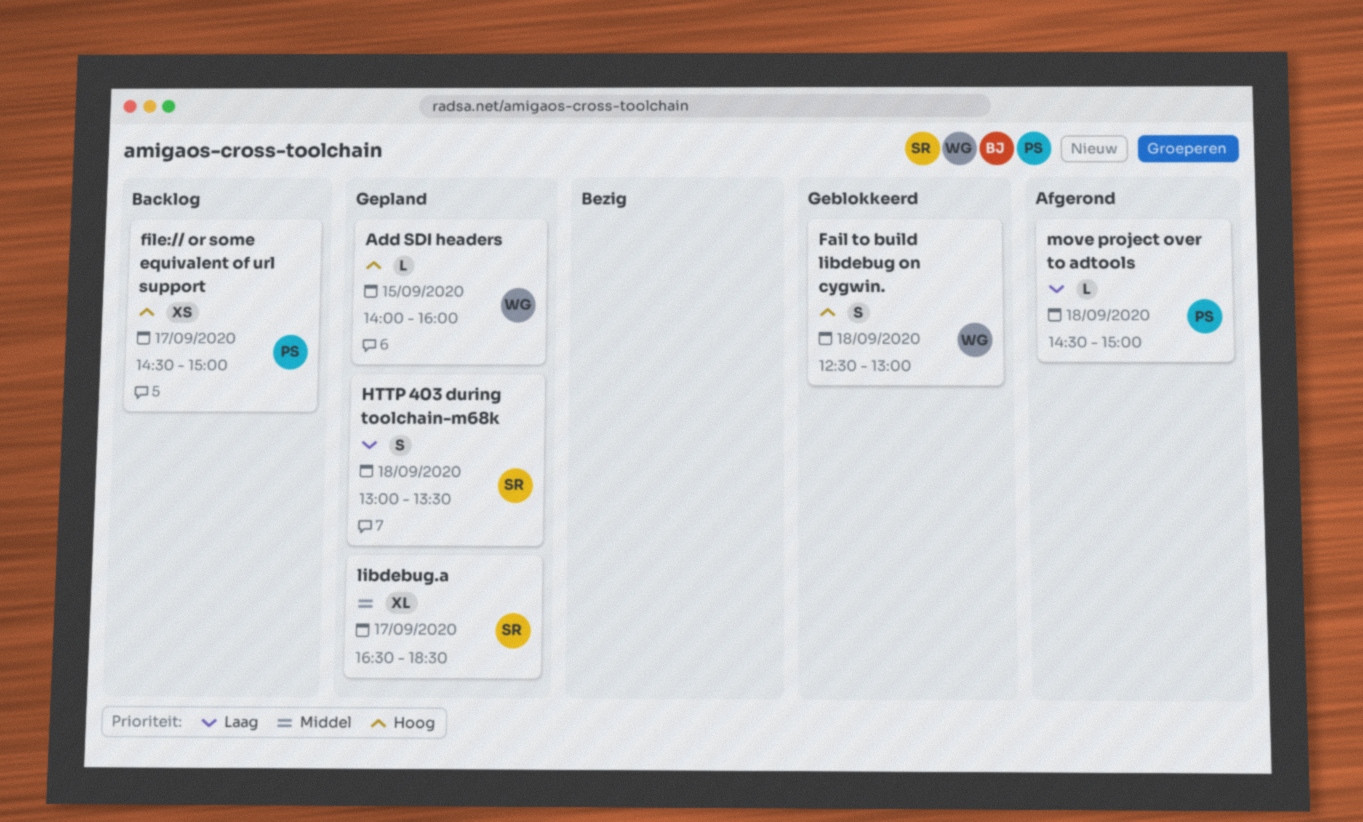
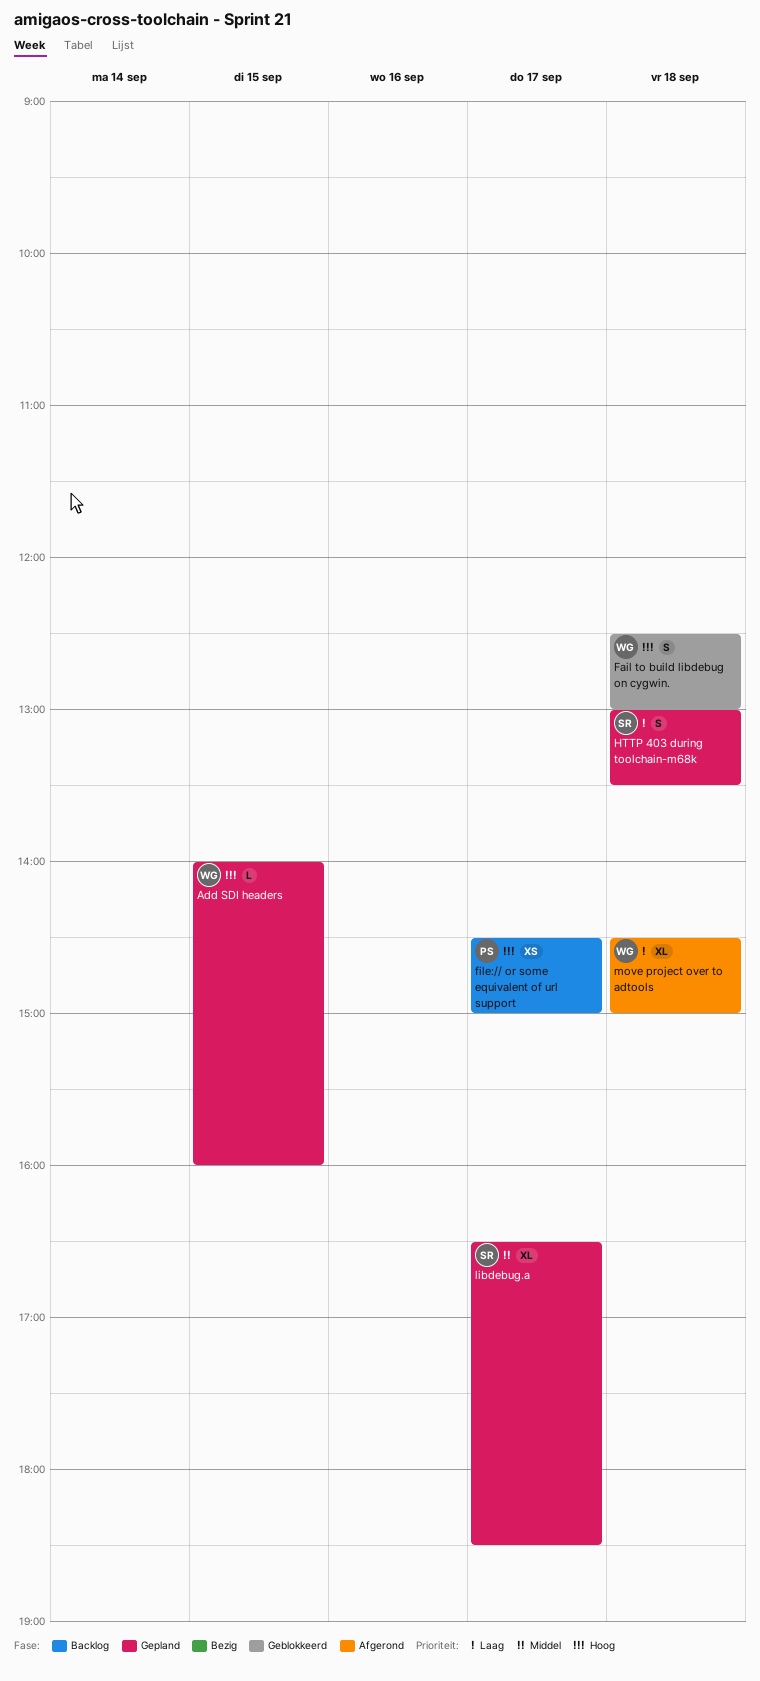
move project over to adtools, owner: PS -> WG
move project over to adtools, estimate: L -> XL

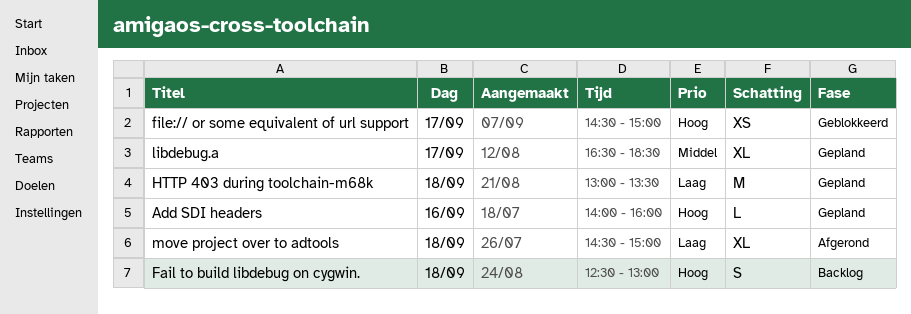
Add SDI headers, day: Sep 15 -> Sep 16
Fail to build libdebug on cygwin., status: Geblokkeerd -> Backlog
file:// or some equivalent of url support, status: Backlog -> Geblokkeerd
HTTP 403 during toolchain-m68k, estimate: S -> M

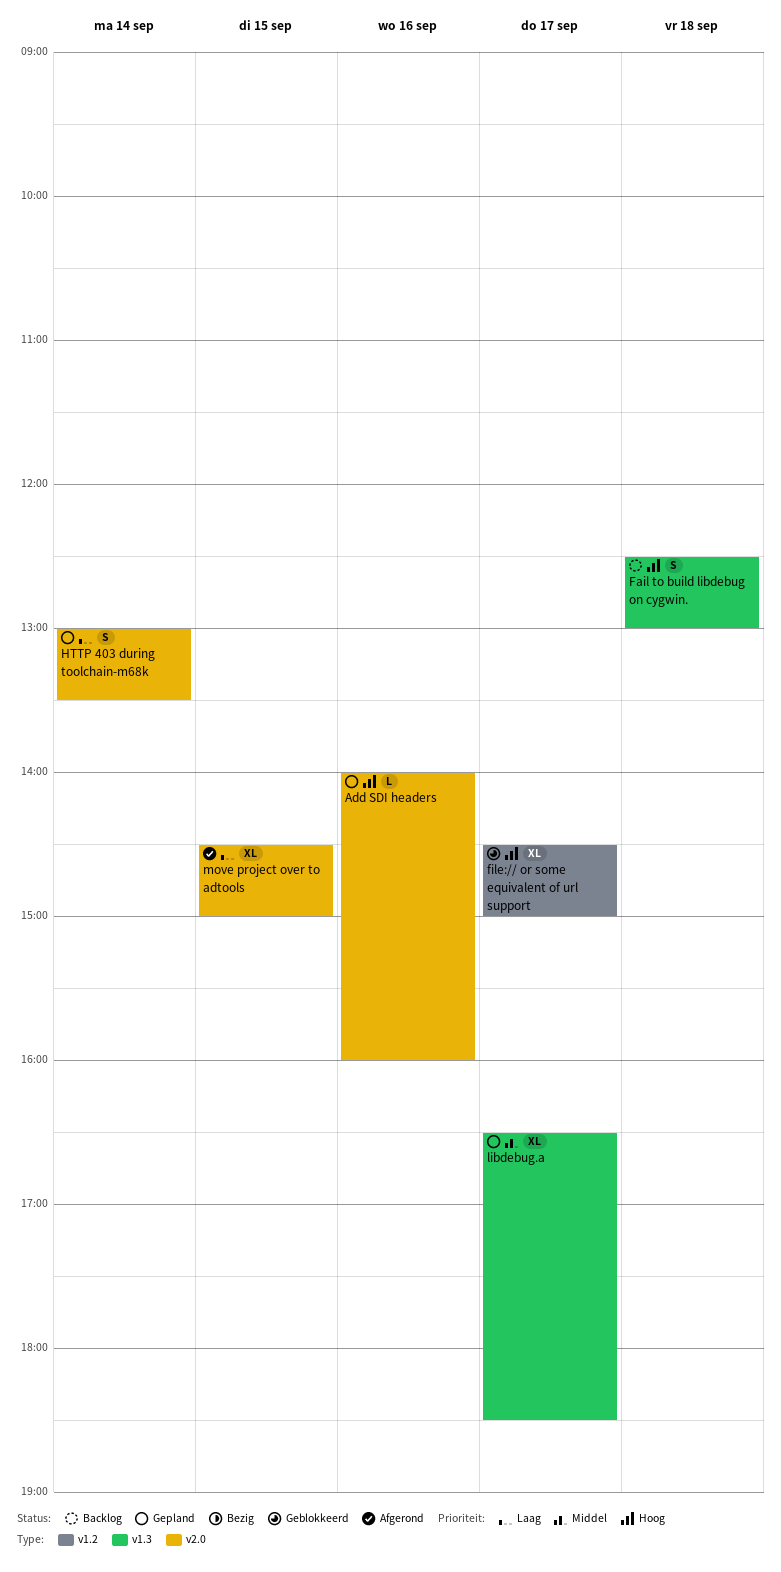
file:// or some equivalent of url support, estimate: XS -> XL
HTTP 403 during toolchain-m68k, estimate: M -> S
HTTP 403 during toolchain-m68k, day: Sep 18 -> Sep 14
move project over to adtools, day: Sep 18 -> Sep 15

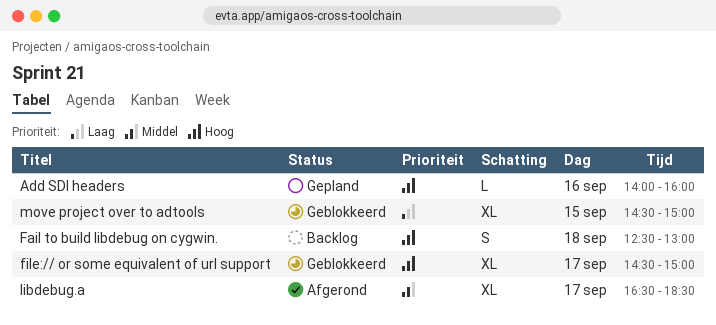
HTTP 403 during toolchain-m68k: present -> none
libdebug.a, status: Gepland -> Afgerond
move project over to adtools, status: Afgerond -> Geblokkeerd

